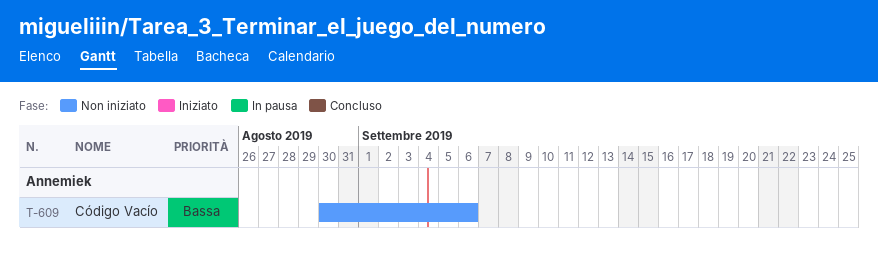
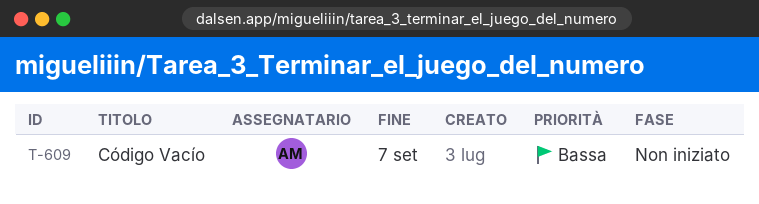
T-609, due: Sep 6 -> Sep 7

